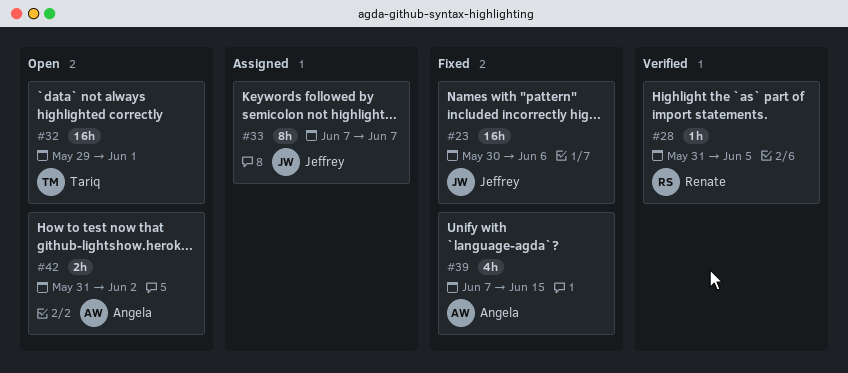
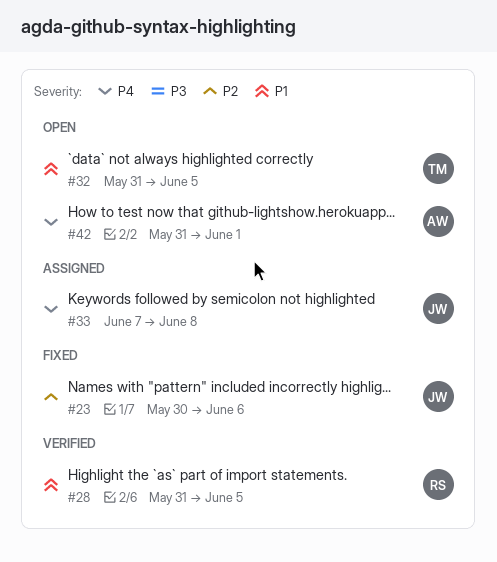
#32, start: May 29 -> May 31
#32, due: Jun 1 -> Jun 5
#33, due: Jun 7 -> Jun 8
#39: present -> none
#42, due: Jun 2 -> Jun 1

